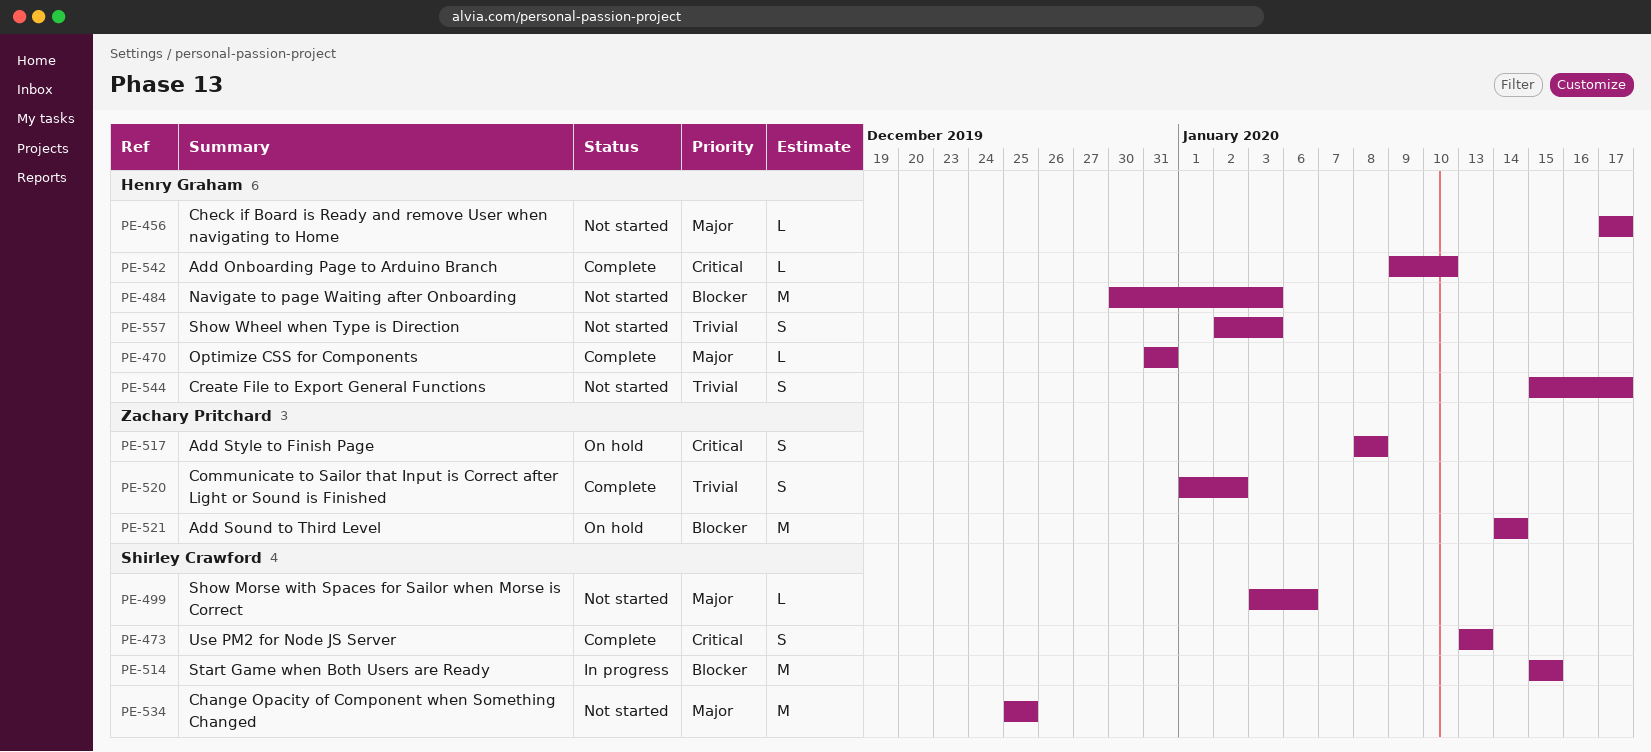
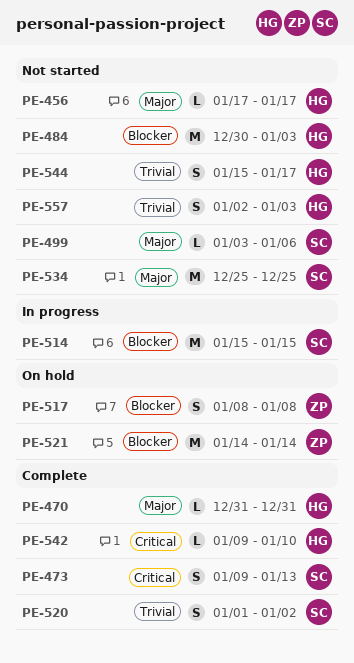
PE-473, start: Jan 13 -> Jan 9
PE-517, priority: Critical -> Blocker
PE-520, owner: Zachary Pritchard -> Shirley Crawford

